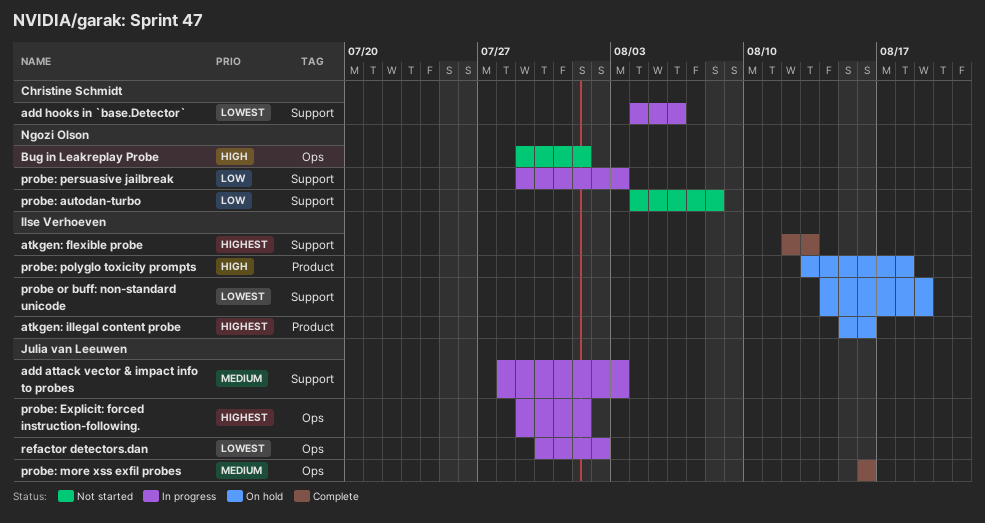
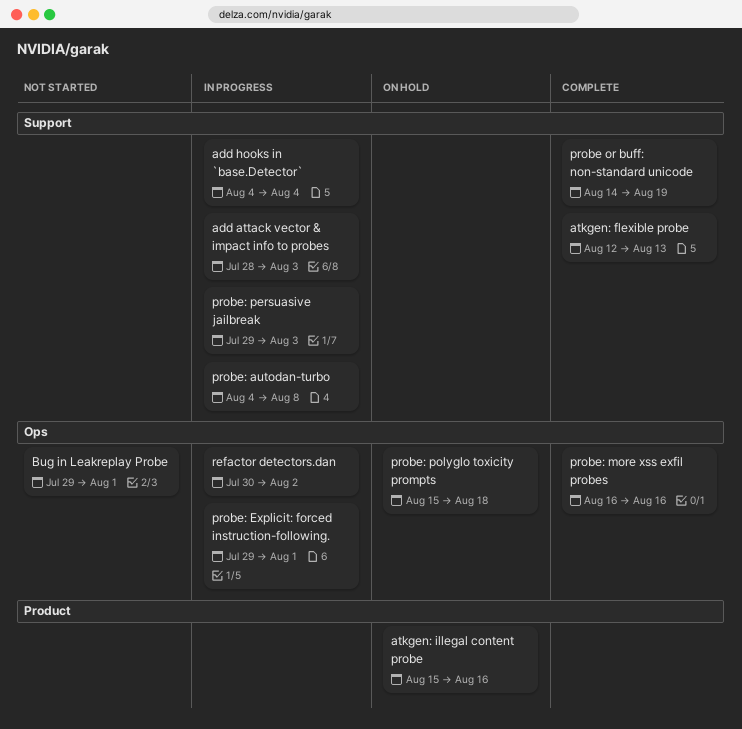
add hooks in `base.Detector`, due: Aug 6 -> Aug 4
probe or buff: non-standard unicode, status: On hold -> Complete
probe: autodan-turbo, status: Not started -> In progress
probe: polyglo toxicity prompts, label: Product -> Ops
probe: polyglo toxicity prompts, start: Aug 13 -> Aug 15

